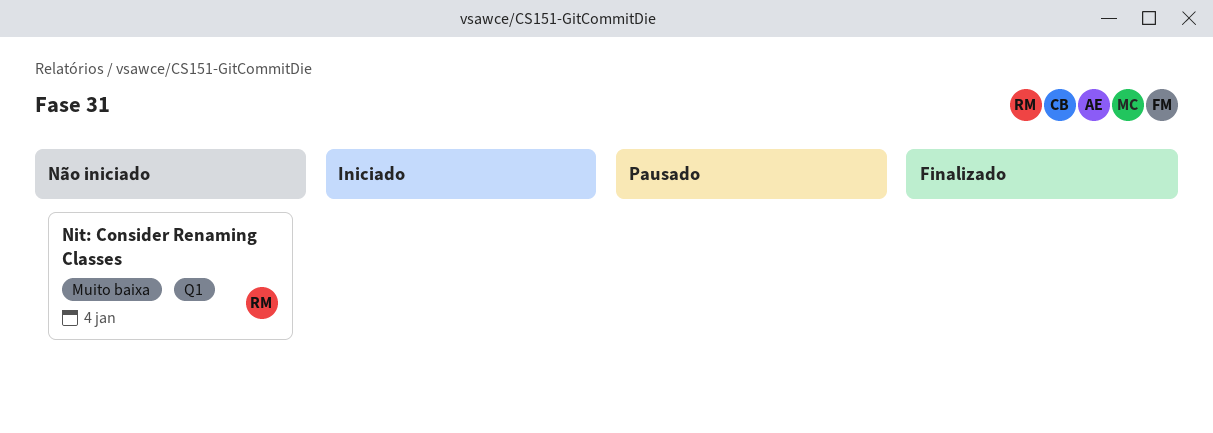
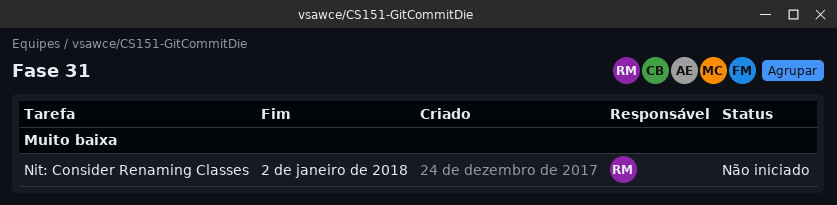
Nit: Consider Renaming Classes, due: Jan 4 -> Jan 2

